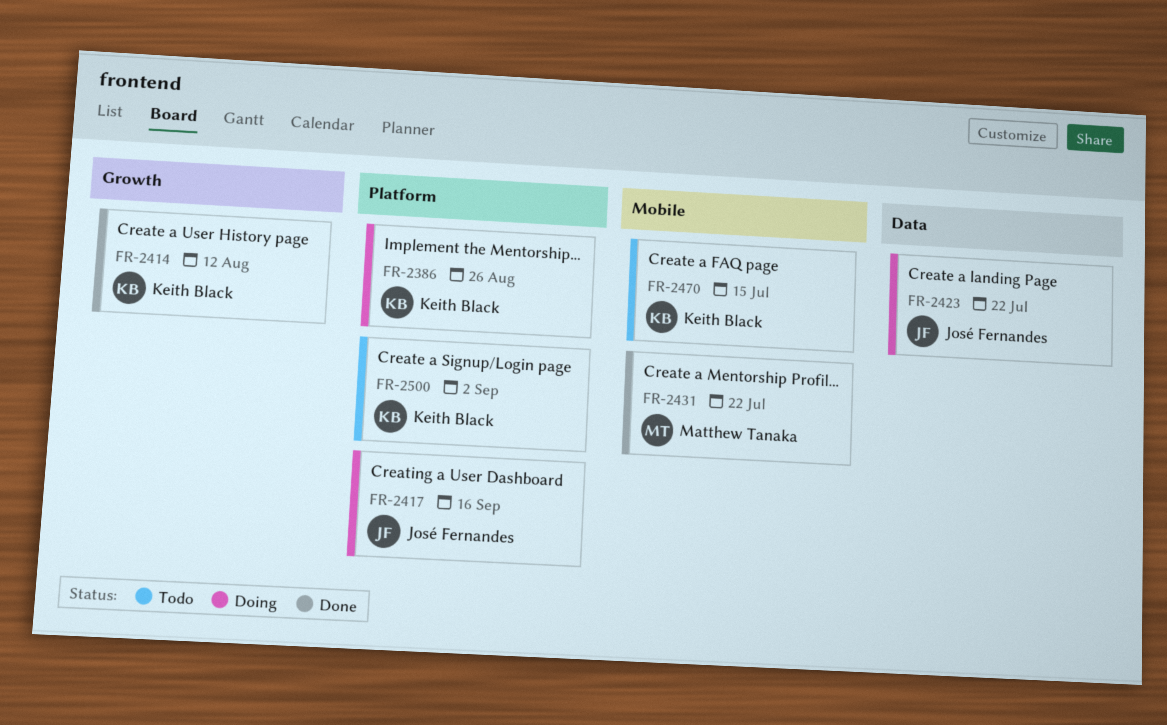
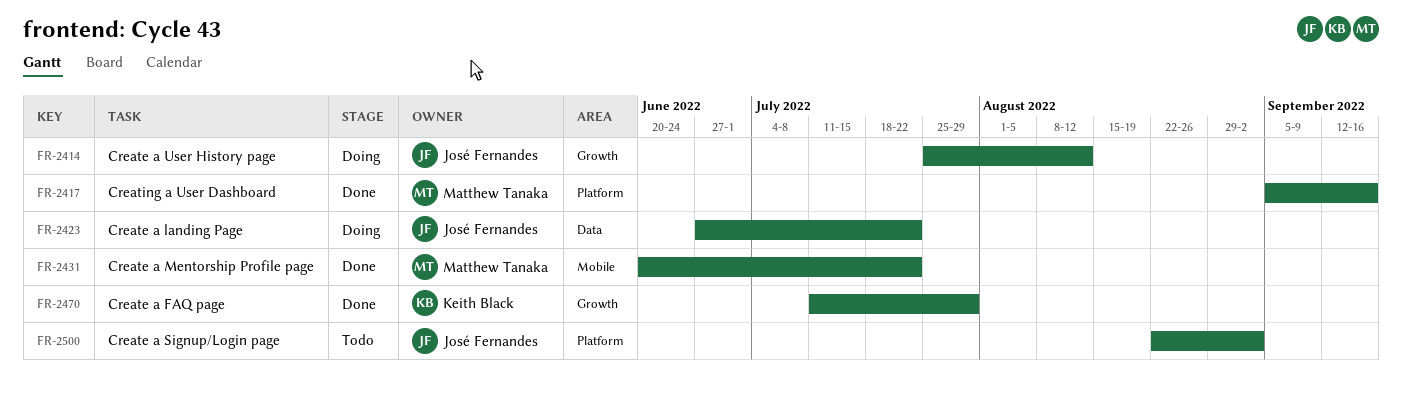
FR-2386: present -> none
FR-2414, status: Done -> Doing
FR-2414, owner: Keith Black -> José Fernandes
FR-2417, status: Doing -> Done
FR-2417, owner: José Fernandes -> Matthew Tanaka
FR-2470, status: Todo -> Done
FR-2470, label: Mobile -> Growth
FR-2470, due: Jul 15 -> Jul 29
FR-2500, owner: Keith Black -> José Fernandes

